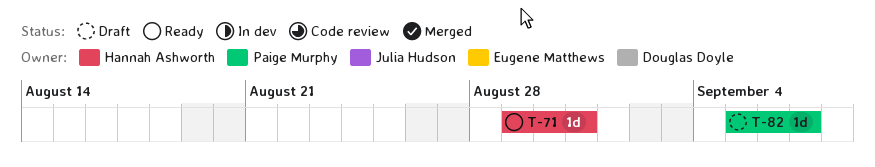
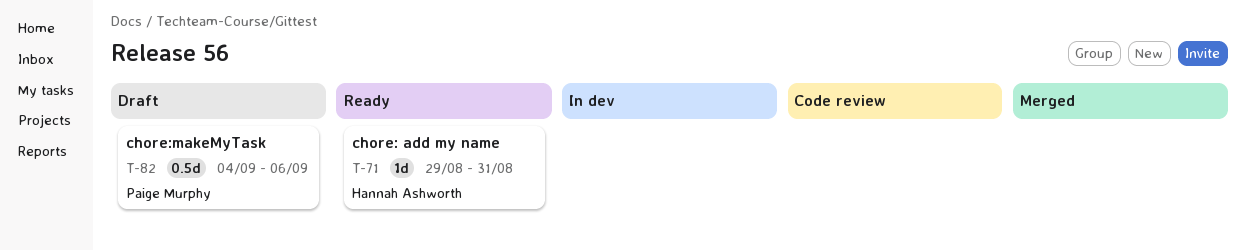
T-82, estimate: 1d -> 0.5d
T-82, start: Sep 5 -> Sep 4
T-82, due: Sep 7 -> Sep 6

